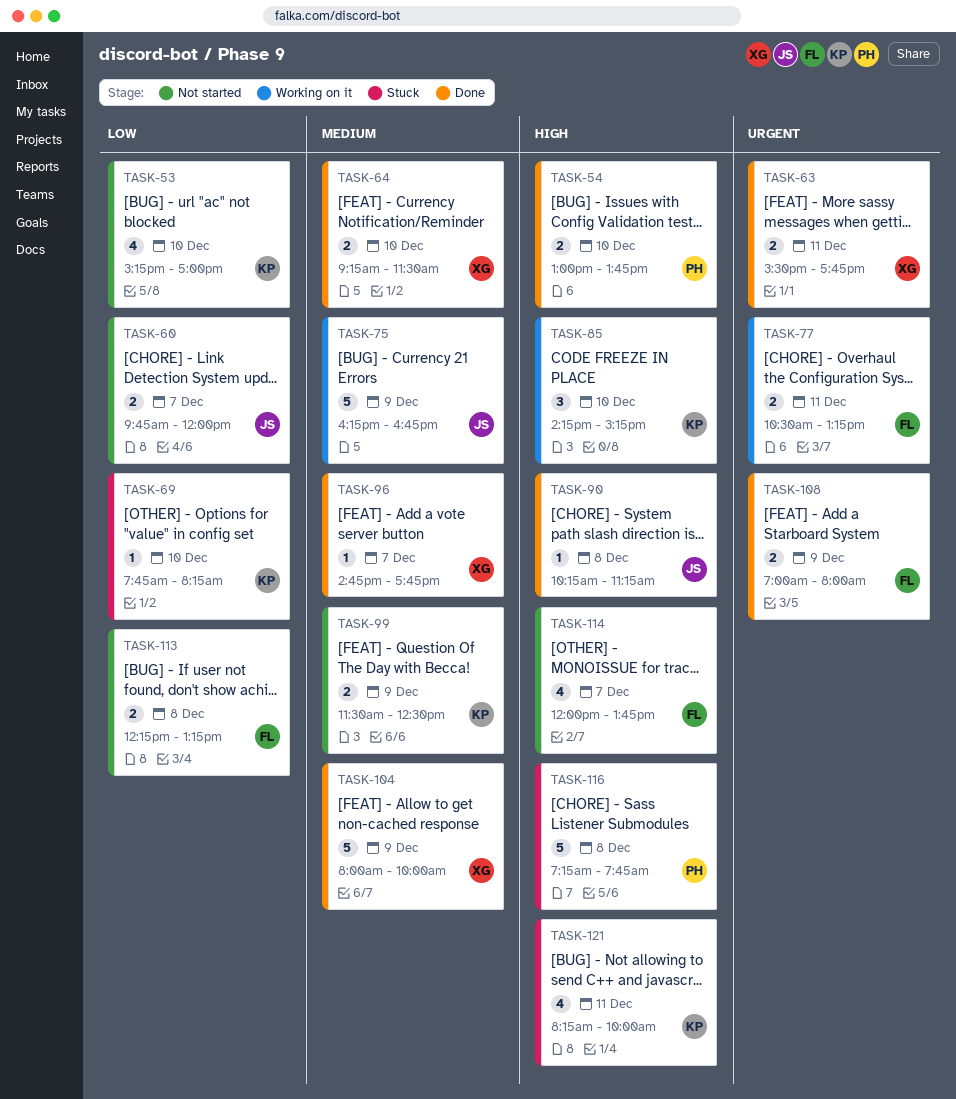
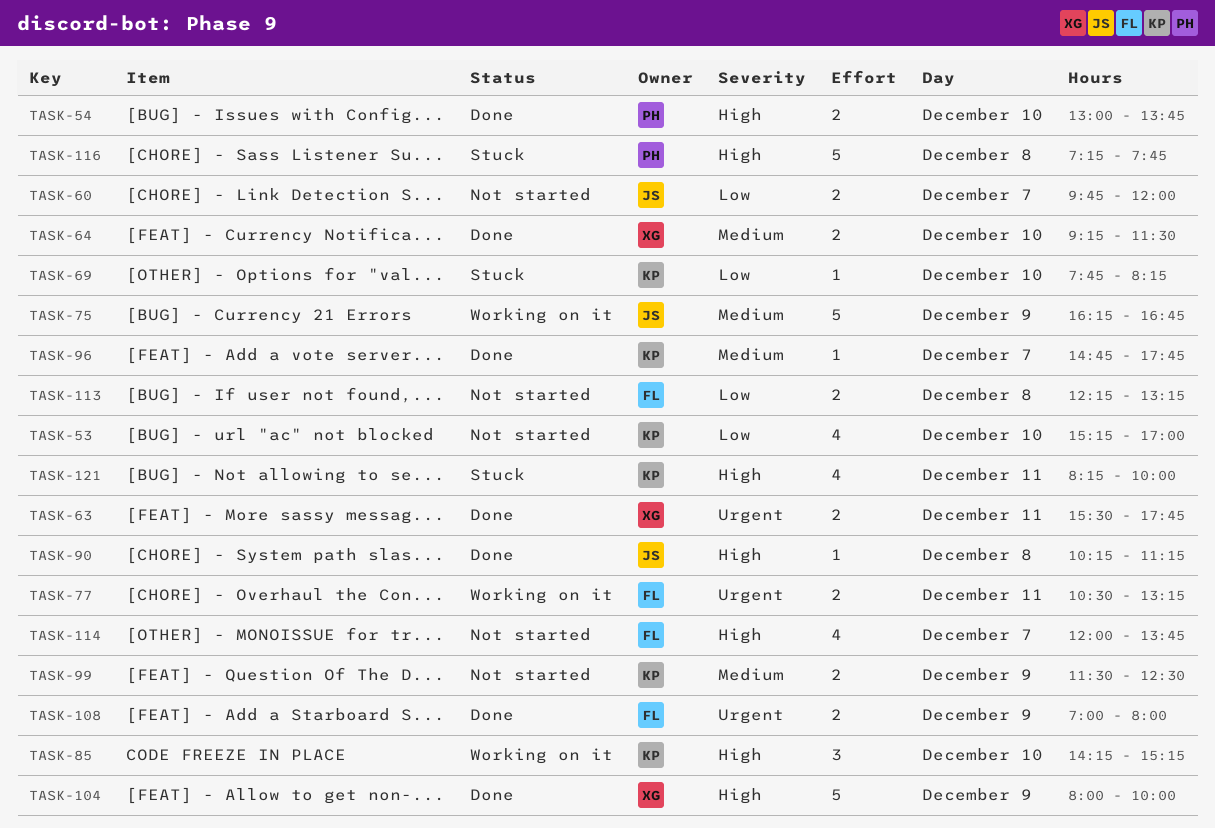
TASK-96, owner: XG -> KP
TASK-104, priority: Medium -> High

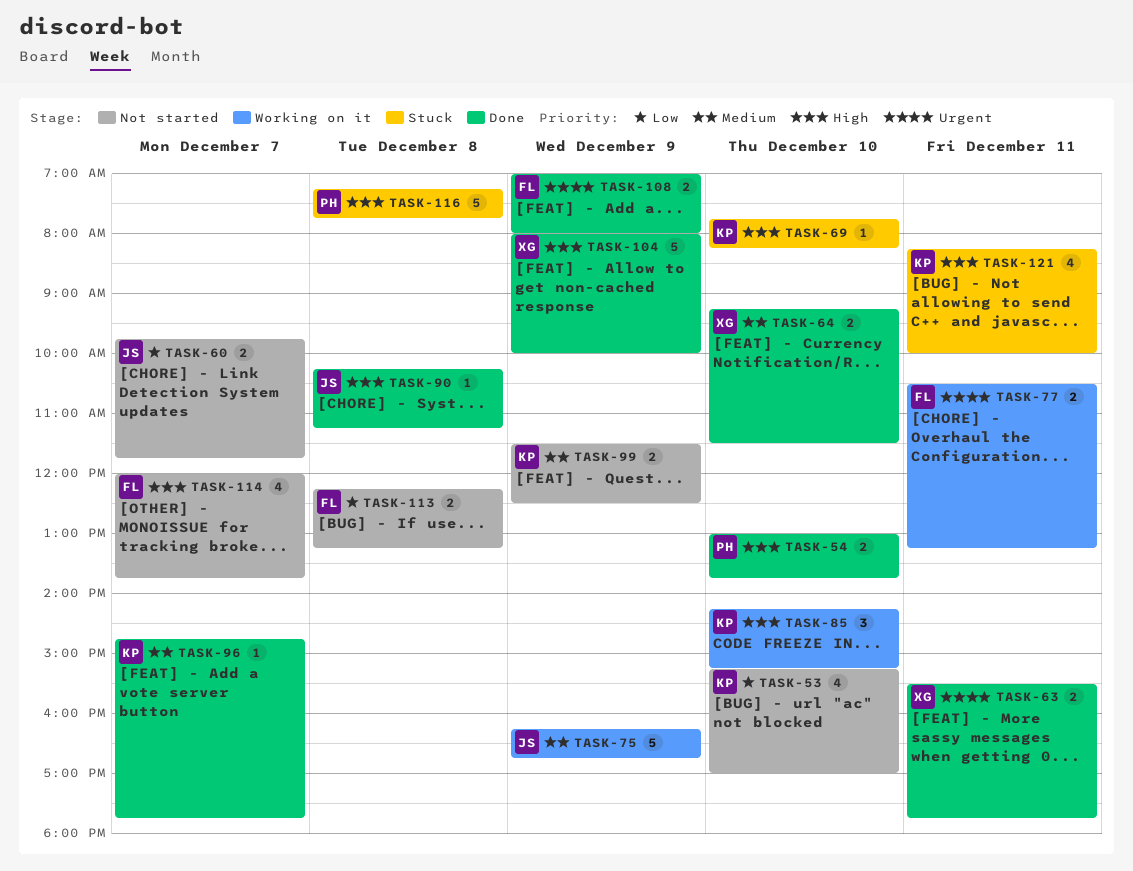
TASK-60, ends: 12:00 -> 11:45
TASK-69, priority: Low -> High

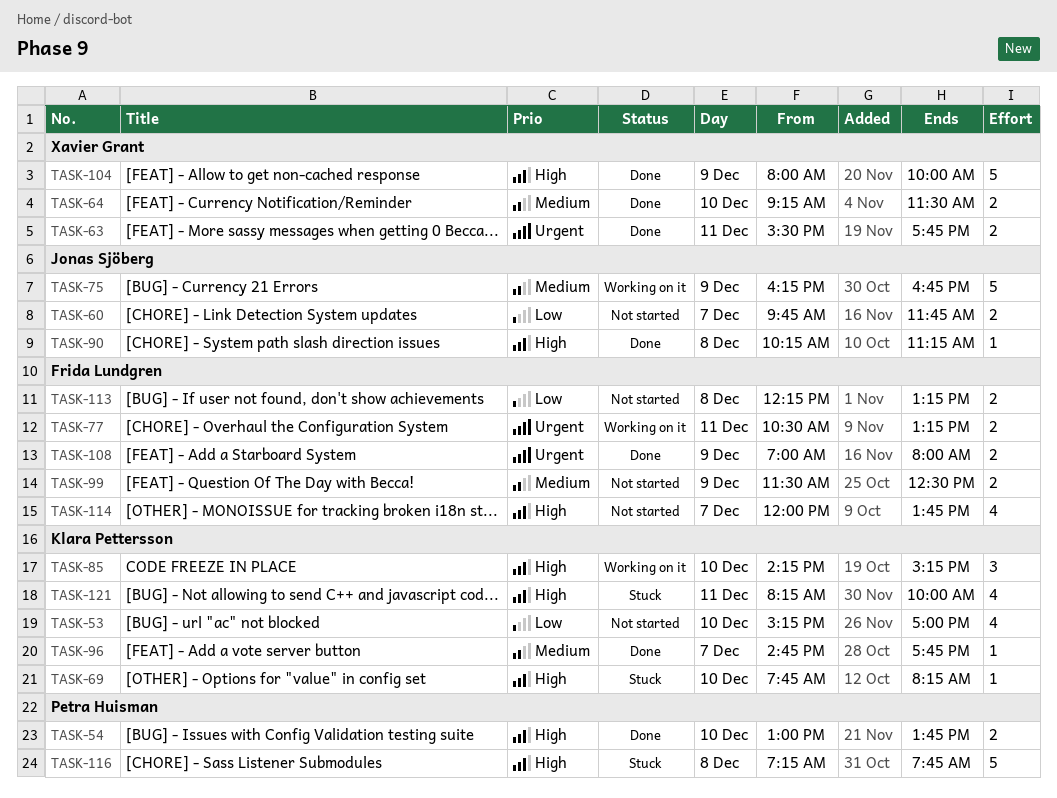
TASK-99, owner: Klara Pettersson -> Frida Lundgren

